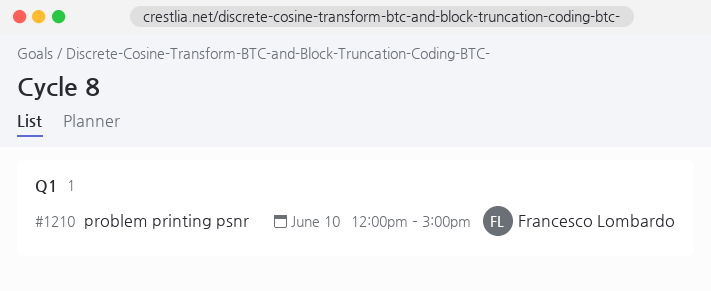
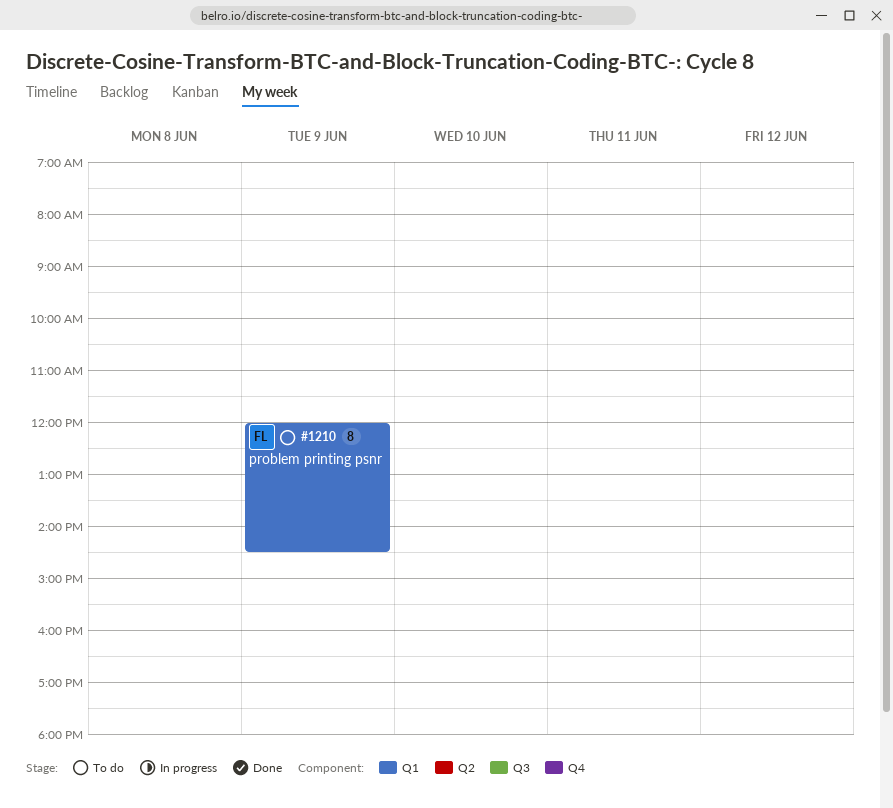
#1210, day: Jun 10 -> Jun 9
#1210, ends: 15:00 -> 14:30

